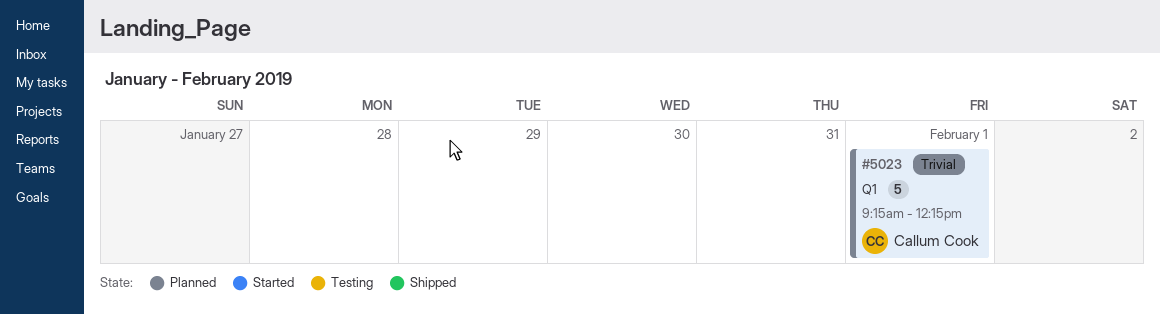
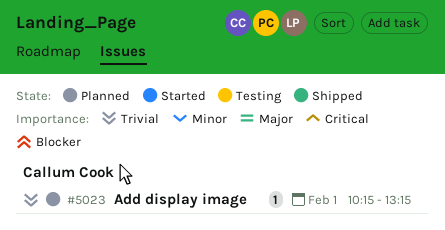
#5023, estimate: 5 -> 1
#5023, begins: 09:15 -> 10:15
#5023, ends: 12:15 -> 13:15

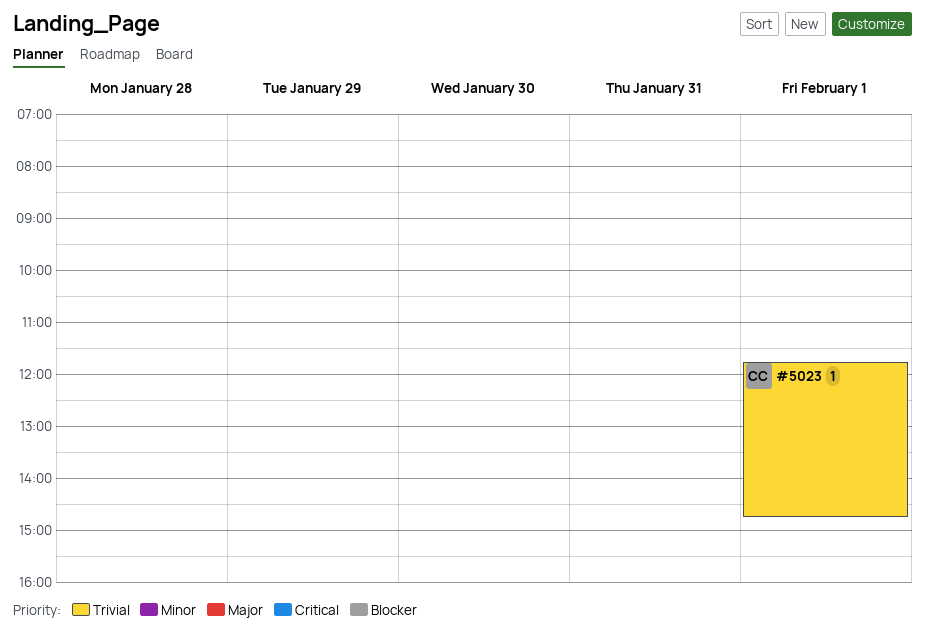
#5023, begins: 10:15 -> 11:45
#5023, ends: 13:15 -> 14:45

